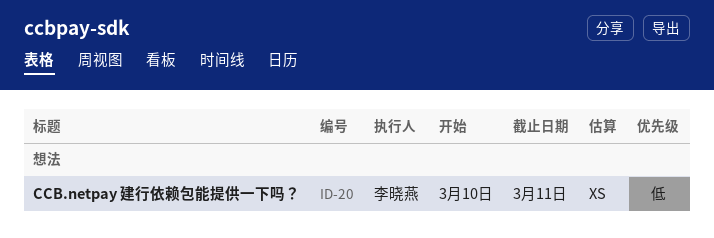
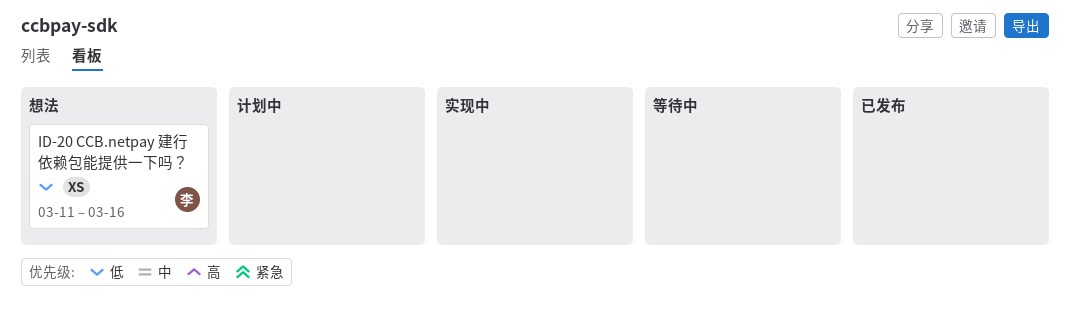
ID-20, start: Mar 10 -> Mar 11
ID-20, due: Mar 11 -> Mar 16

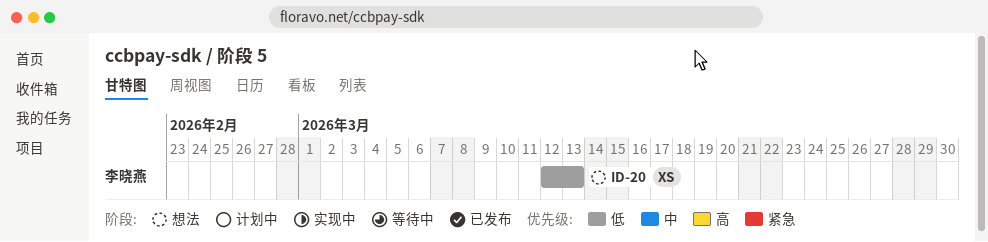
ID-20, start: Mar 11 -> Mar 12
ID-20, due: Mar 16 -> Mar 13

